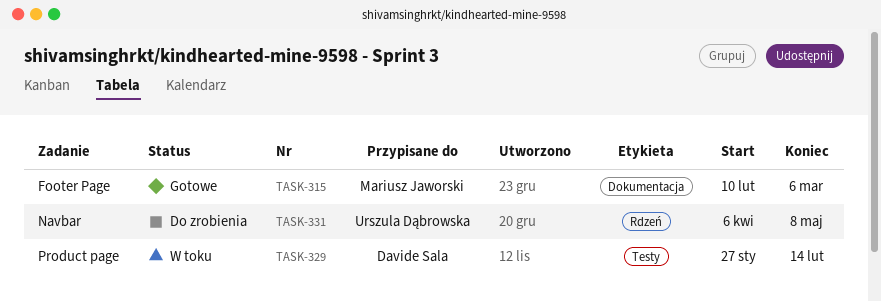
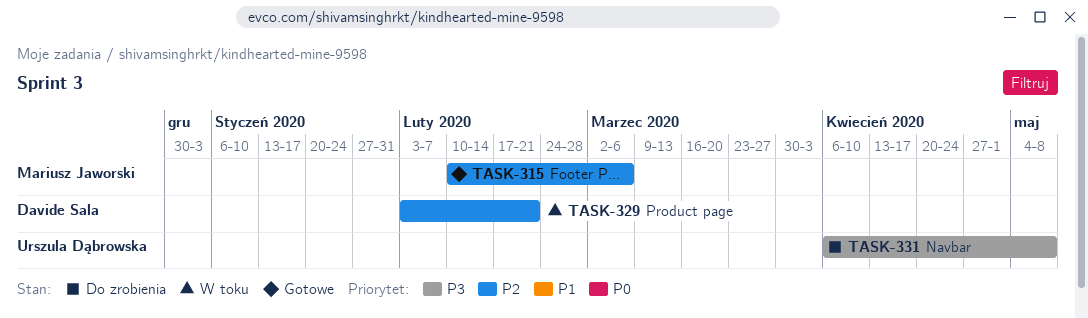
TASK-329, start: Jan 27 -> Feb 3
TASK-329, due: Feb 14 -> Feb 21

